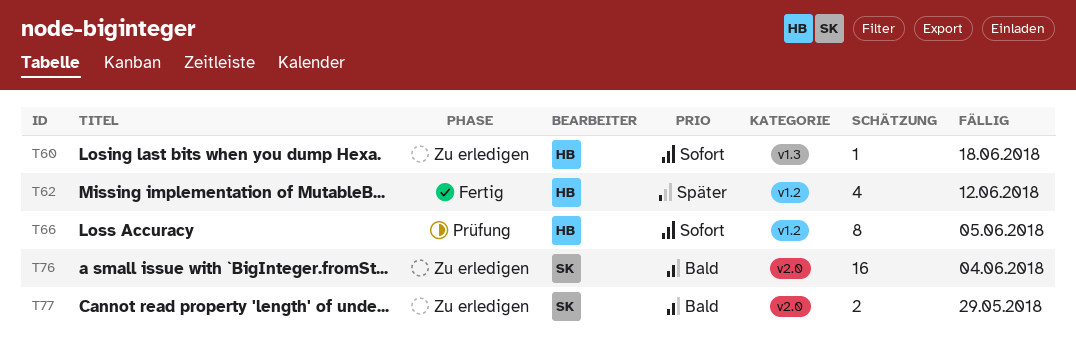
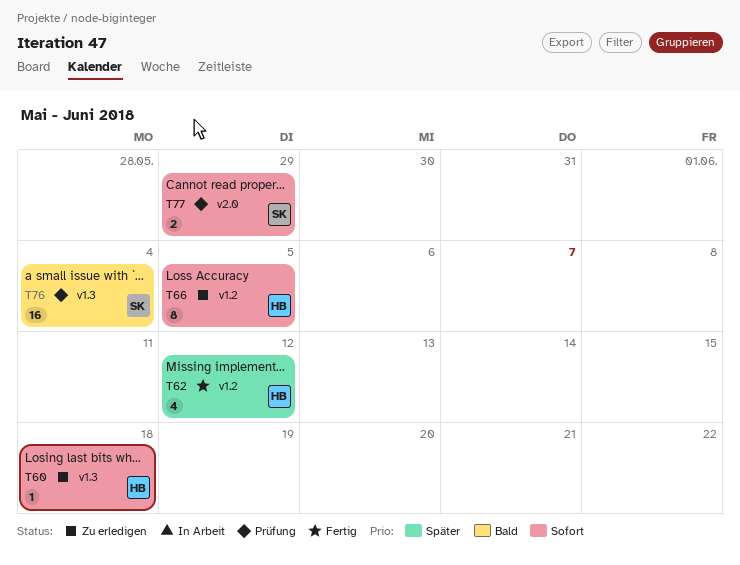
T66, status: Prüfung -> Zu erledigen
T76, status: Zu erledigen -> Prüfung
T76, label: v2.0 -> v1.3
T77, status: Zu erledigen -> Prüfung
T77, priority: Bald -> Sofort

